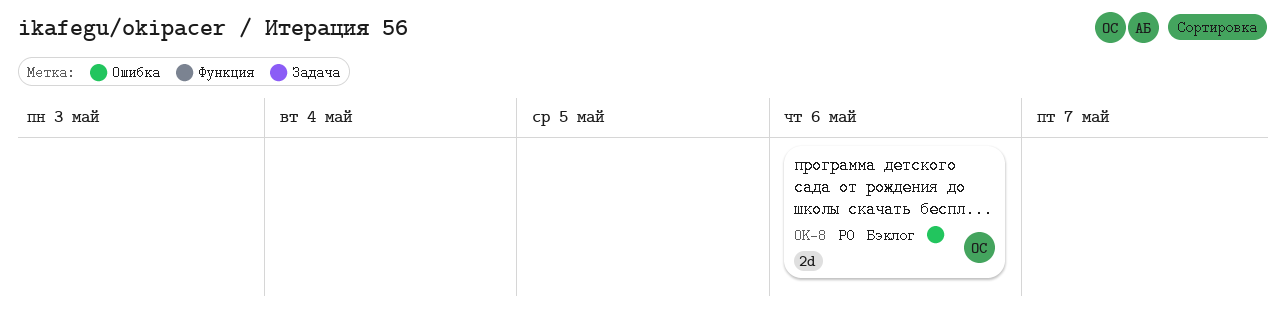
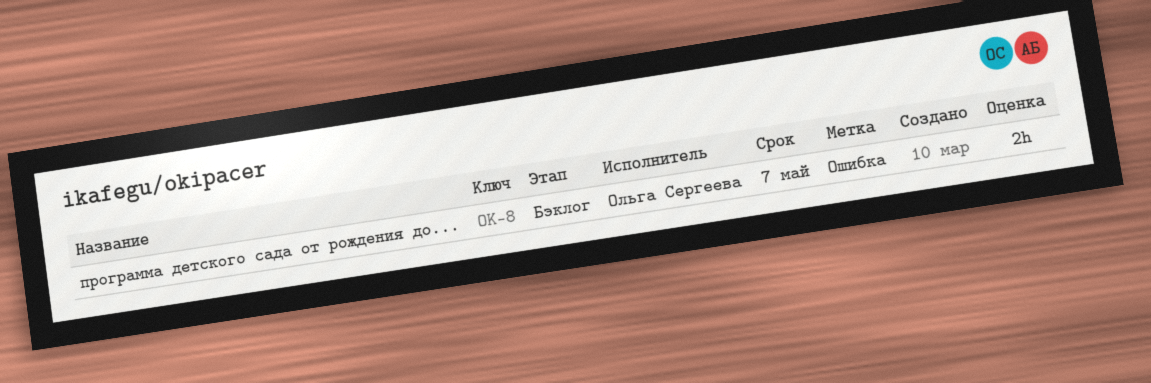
OK-8, estimate: 2d -> 2h
OK-8, due: May 6 -> May 7

